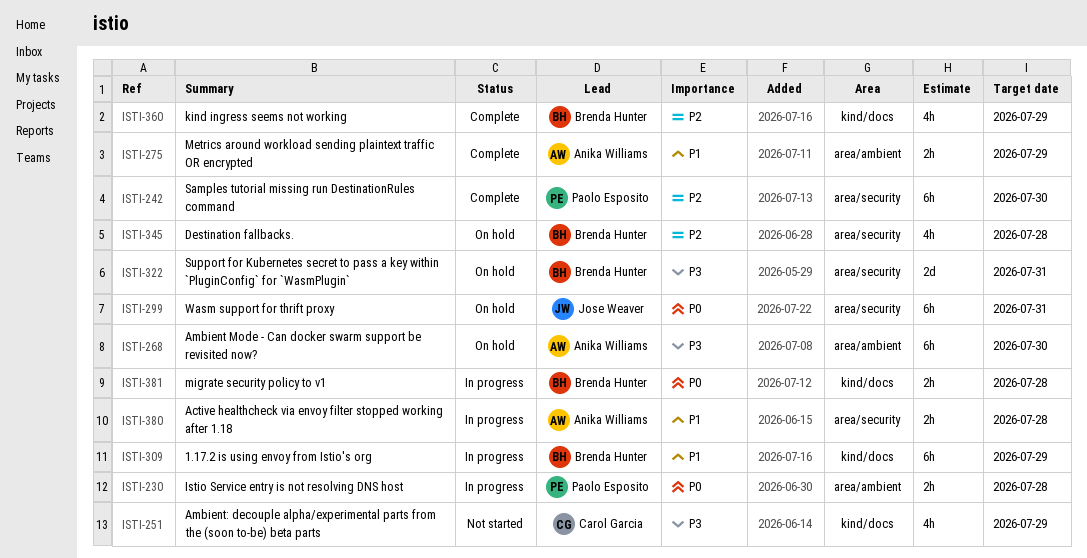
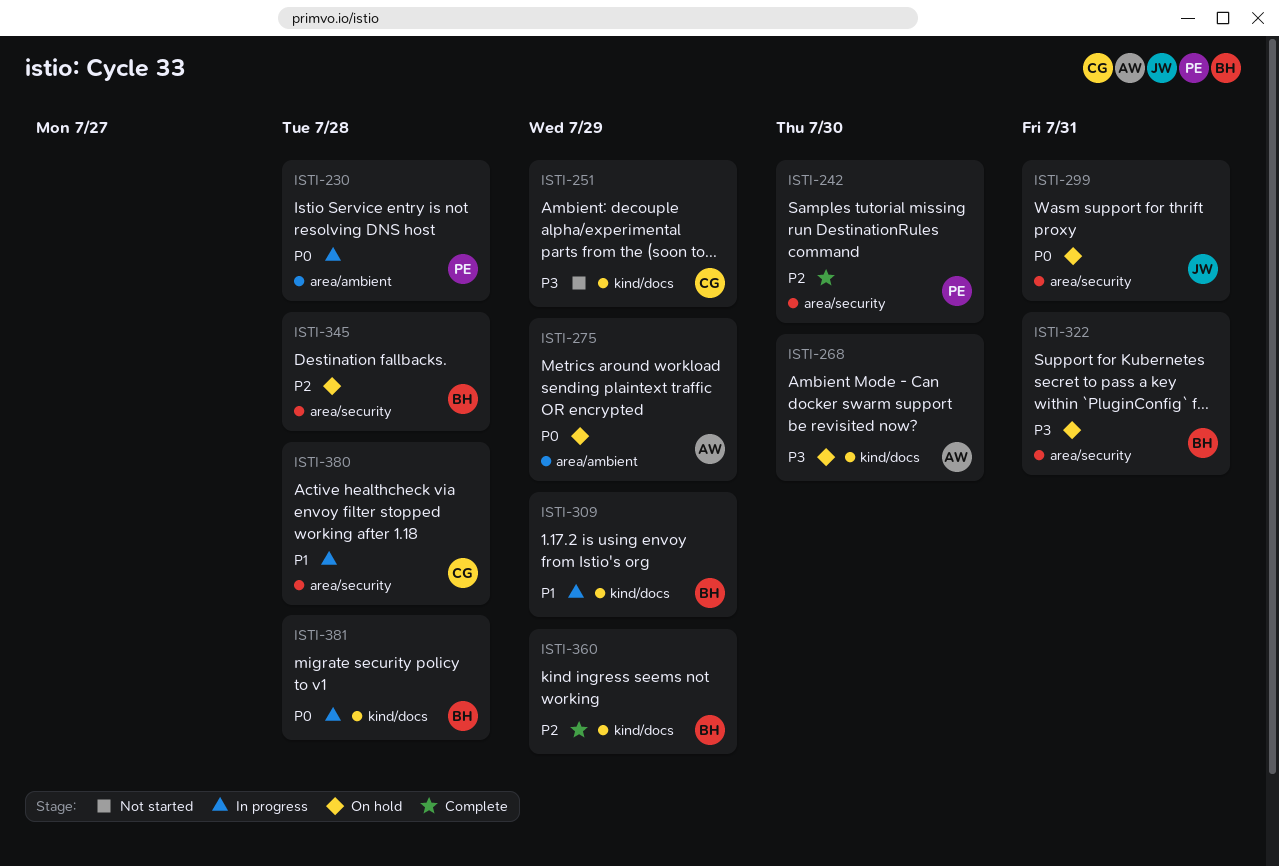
ISTI-268, label: area/ambient -> kind/docs
ISTI-275, status: Complete -> On hold
ISTI-275, priority: P1 -> P0
ISTI-380, owner: Anika Williams -> Carol Garcia

